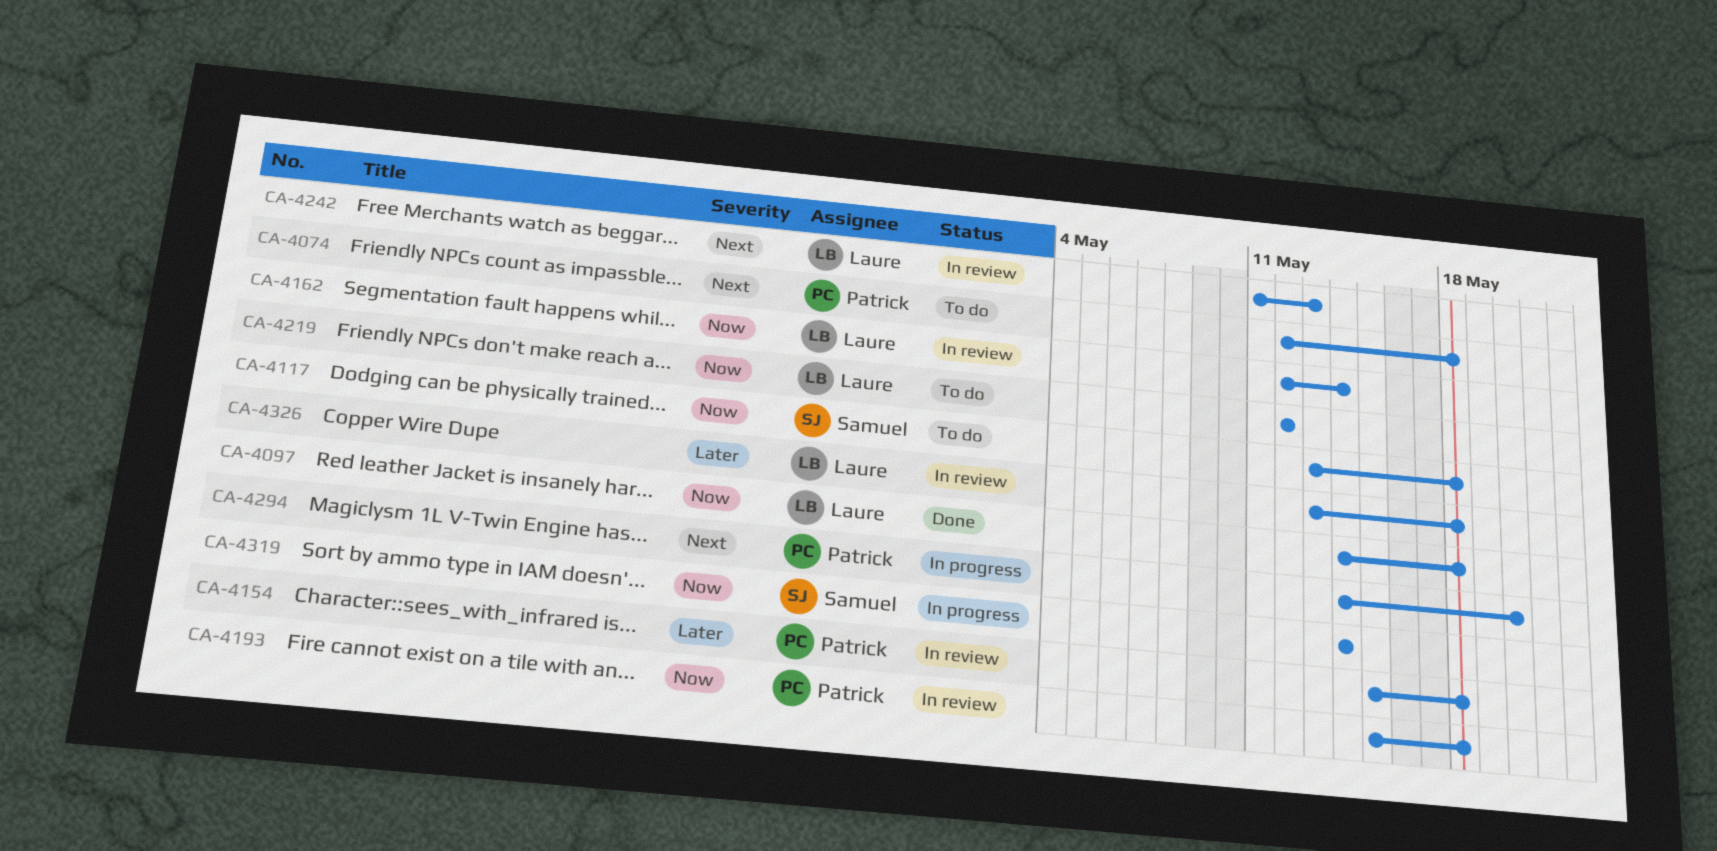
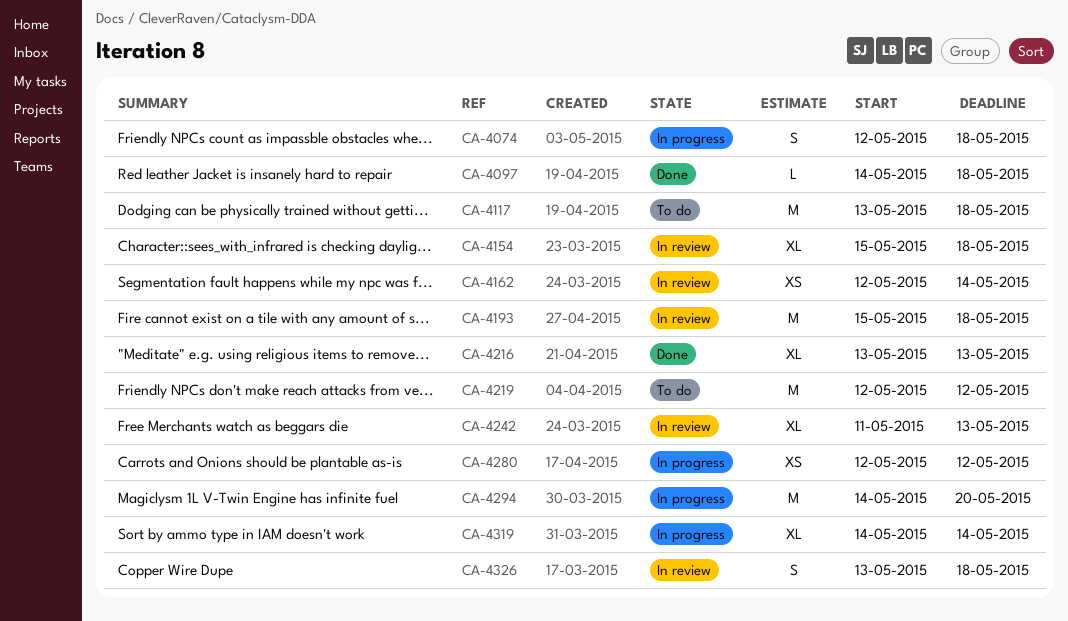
CA-4074, status: To do -> In progress
CA-4216: none -> present
CA-4280: none -> present

